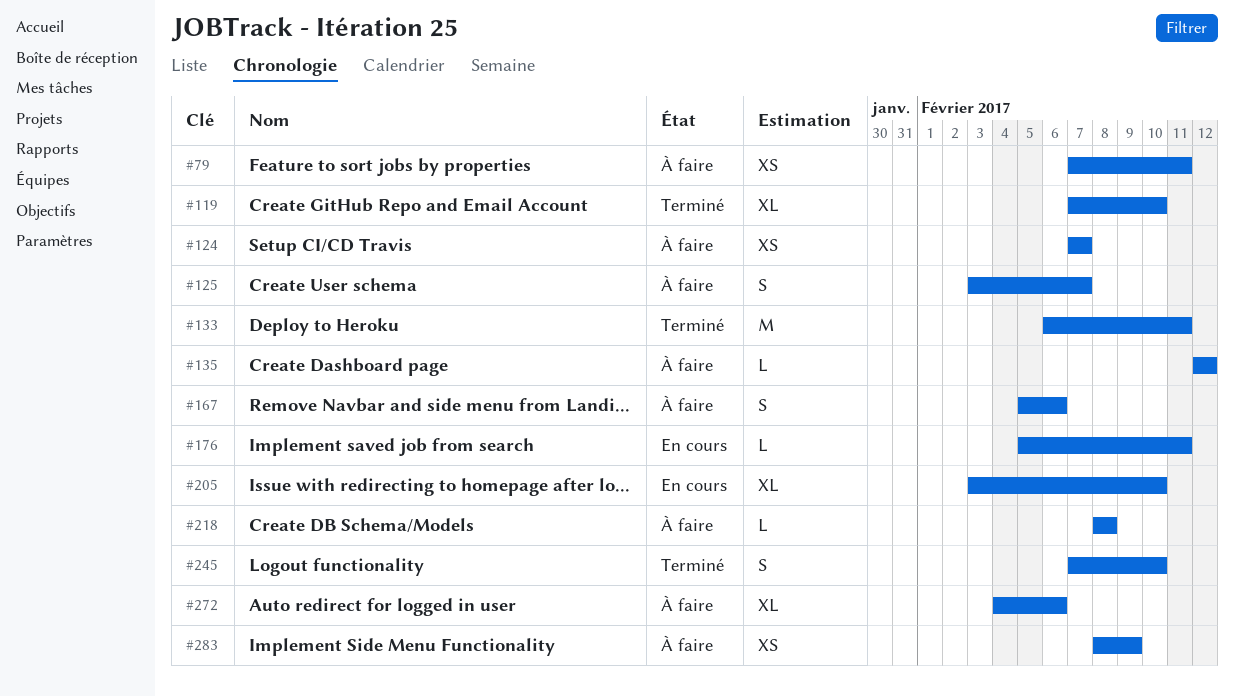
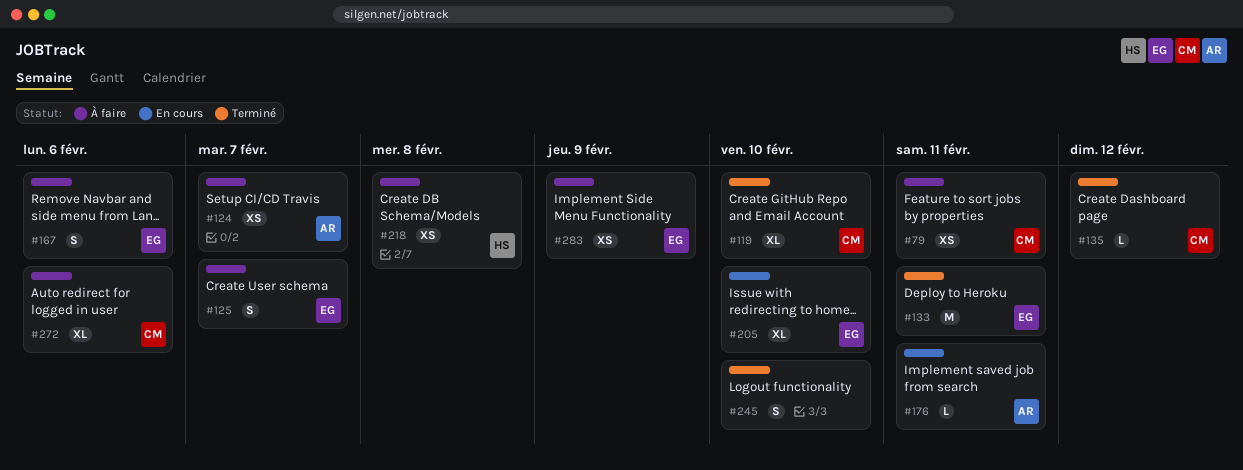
#135, status: À faire -> Terminé
#218, estimate: L -> XS

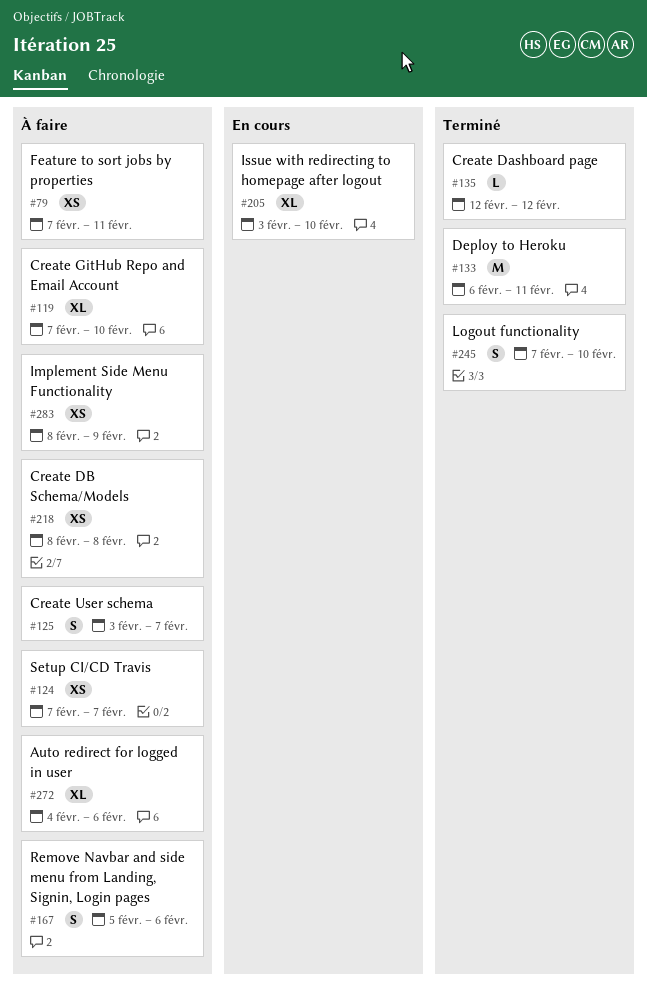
#119, status: Terminé -> À faire
#176: present -> none

